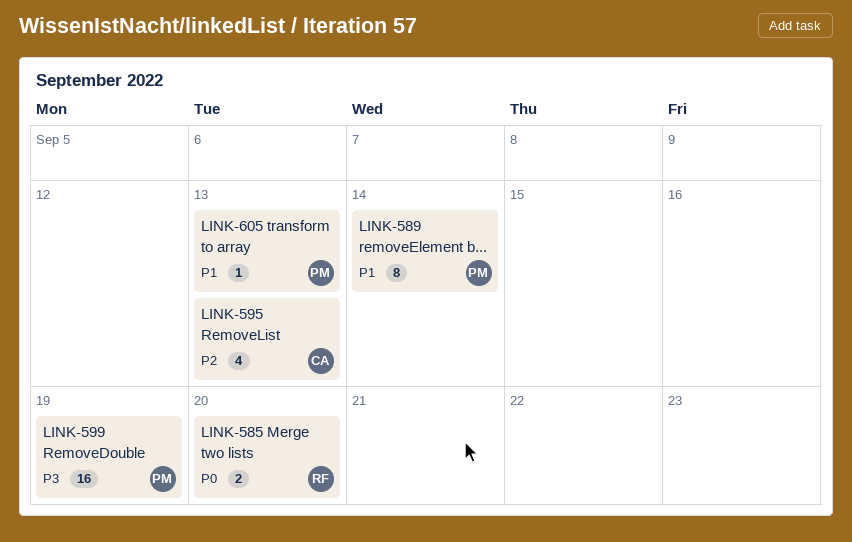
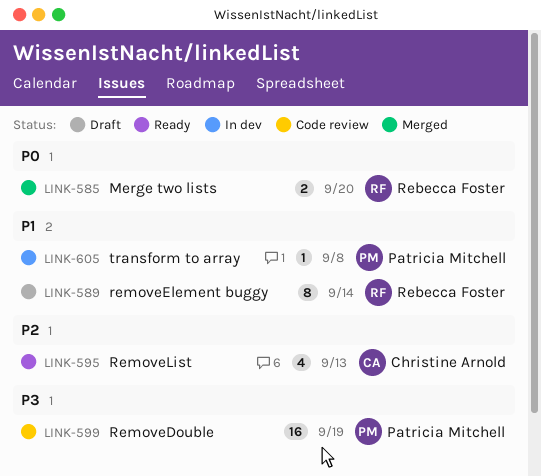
LINK-589, owner: Patricia Mitchell -> Rebecca Foster
LINK-605, due: Sep 13 -> Sep 8

